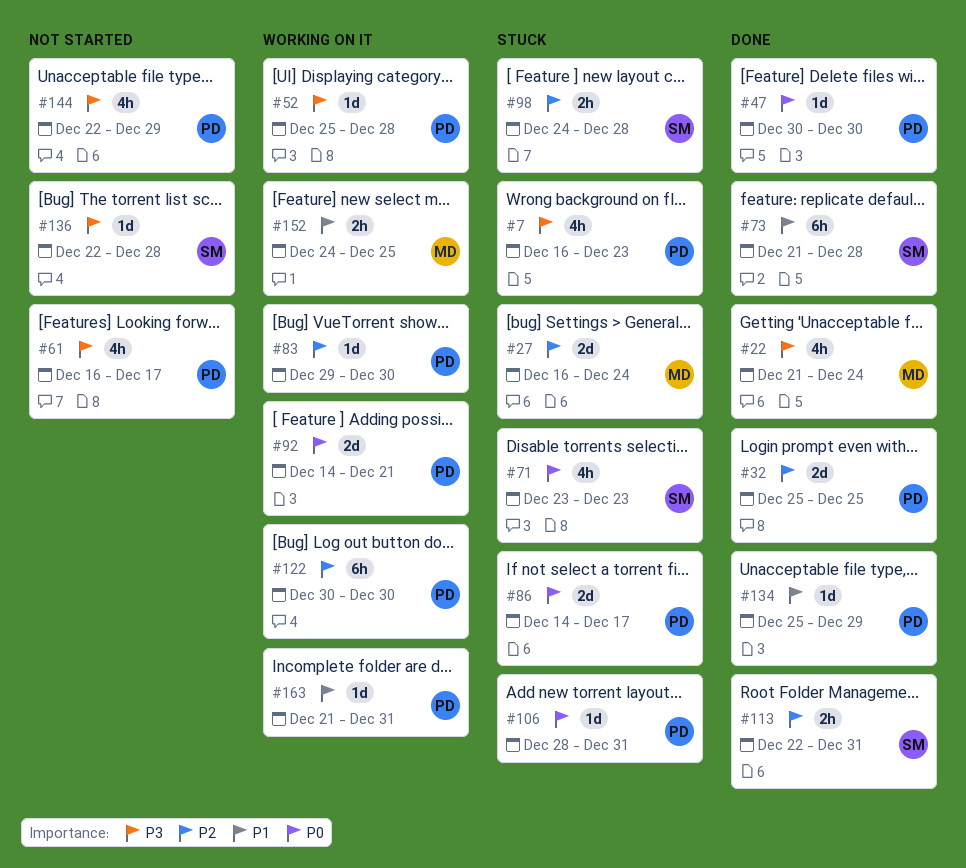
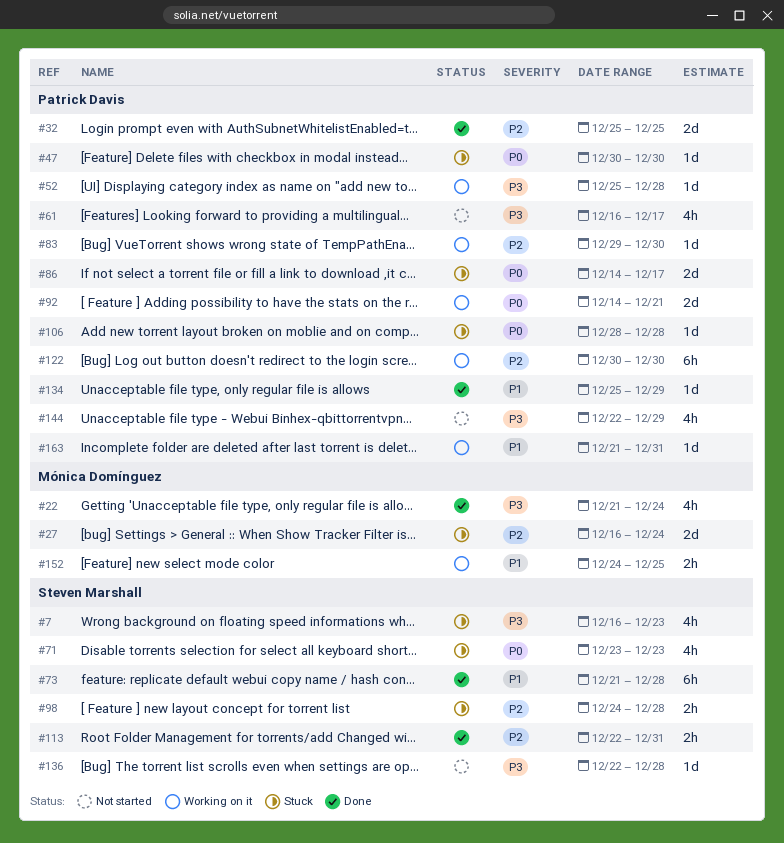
#7, owner: Patrick Davis -> Steven Marshall
#47, status: Done -> Stuck
#106, due: Dec 31 -> Dec 28

